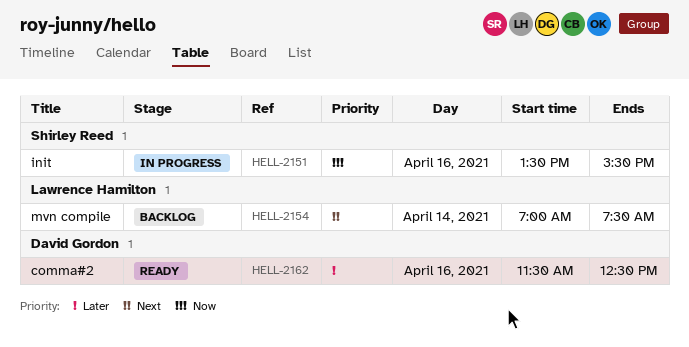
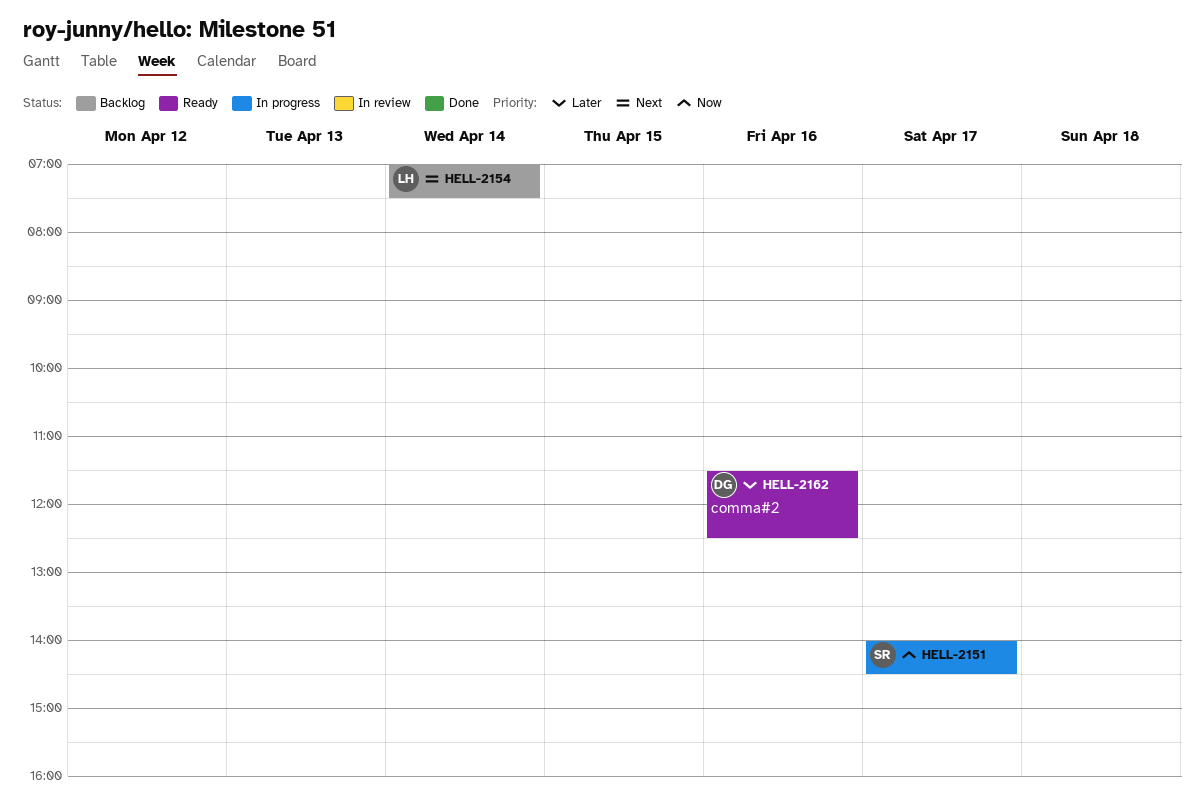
HELL-2151, day: Apr 16 -> Apr 17
HELL-2151, begins: 13:30 -> 14:00
HELL-2151, ends: 15:30 -> 14:30

